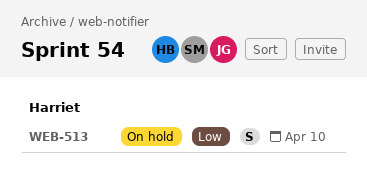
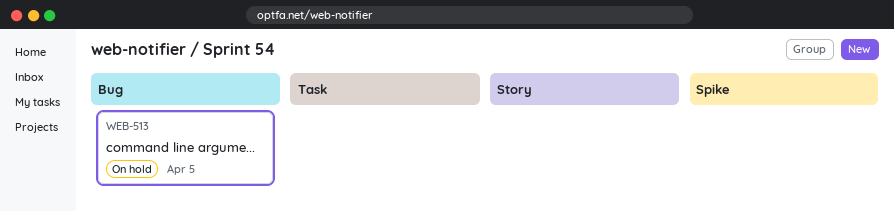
WEB-513, due: Apr 10 -> Apr 5

